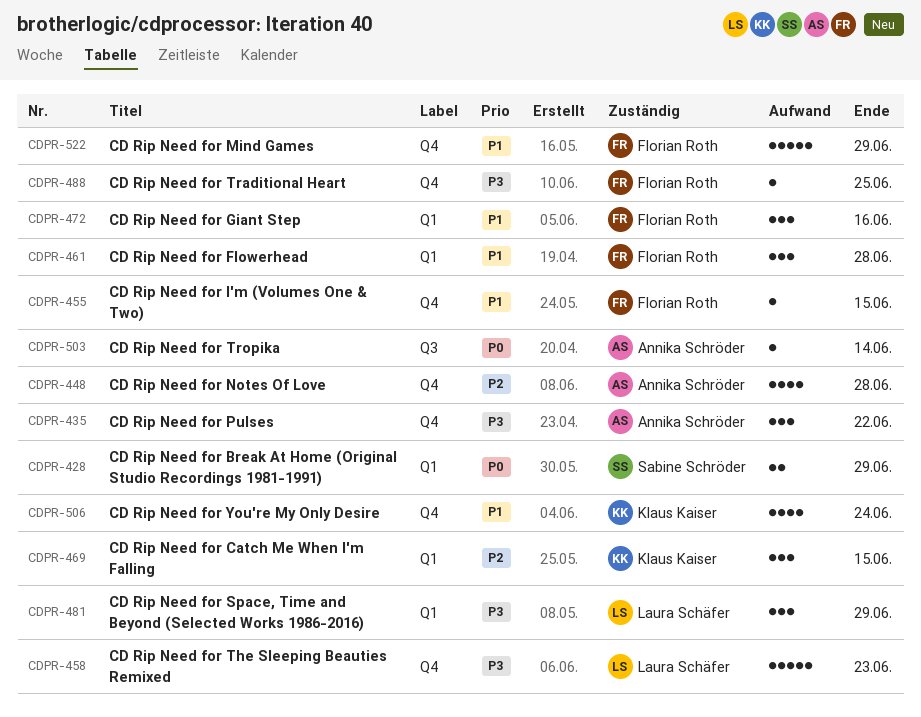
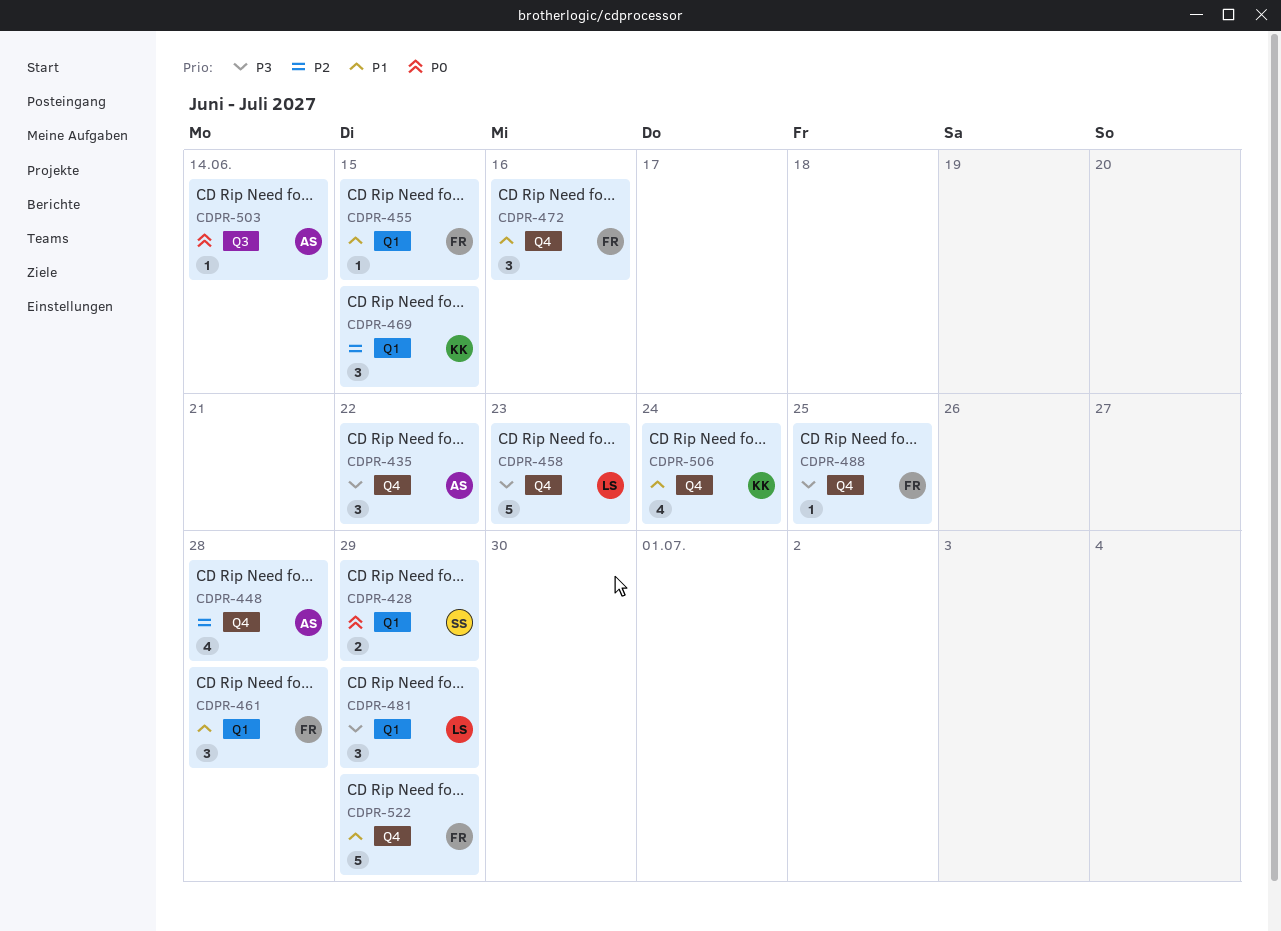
CDPR-455, label: Q4 -> Q1
CDPR-472, label: Q1 -> Q4

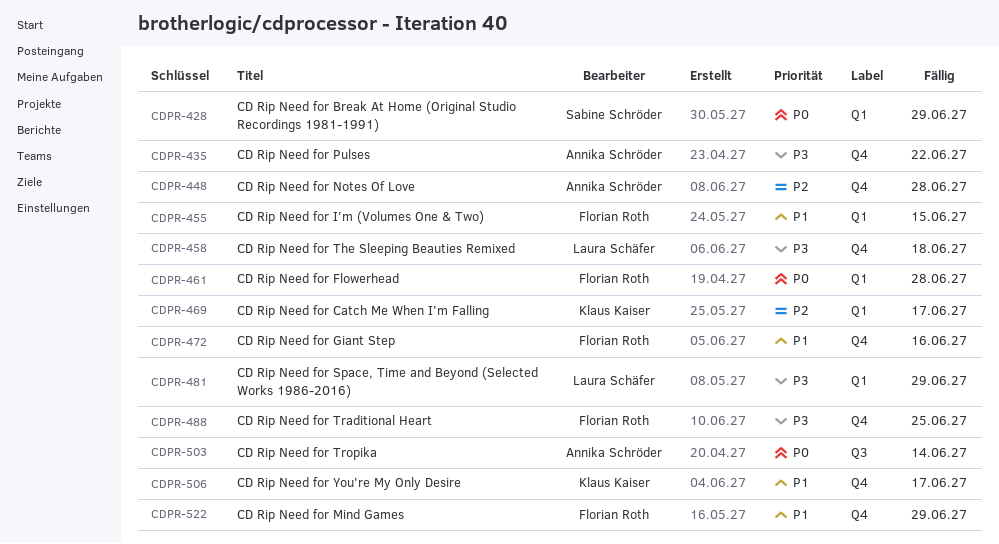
CDPR-458, due: Jun 23 -> Jun 18
CDPR-461, priority: P1 -> P0
CDPR-469, due: Jun 15 -> Jun 17
CDPR-506, due: Jun 24 -> Jun 17

